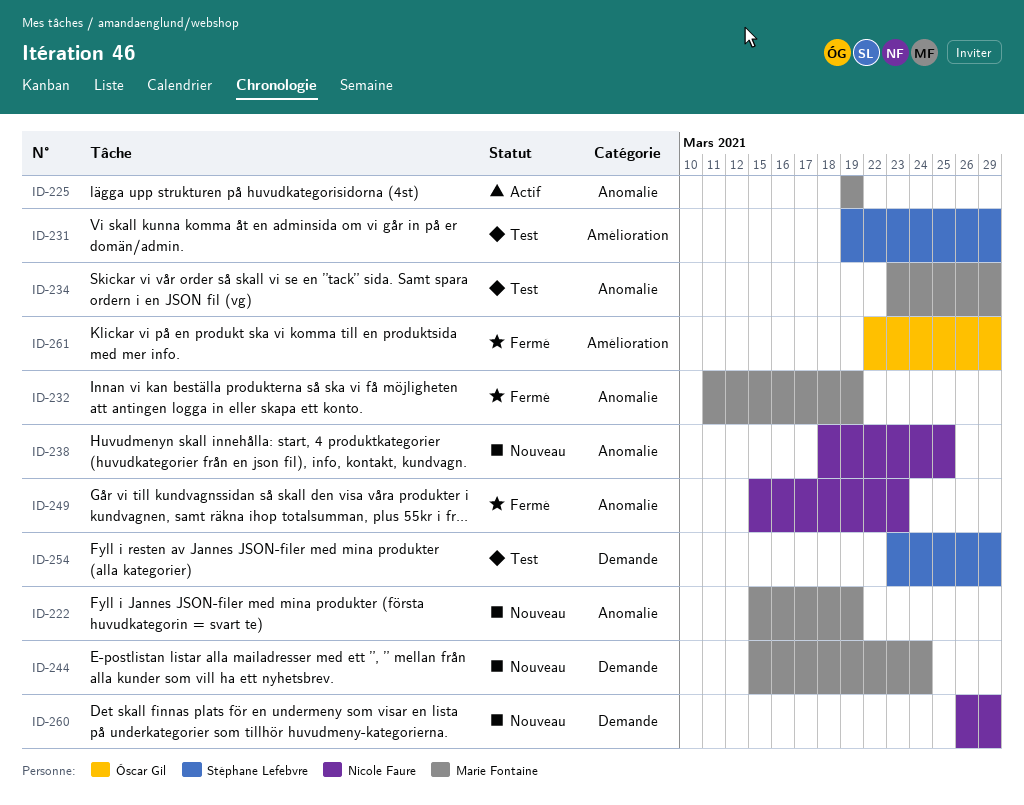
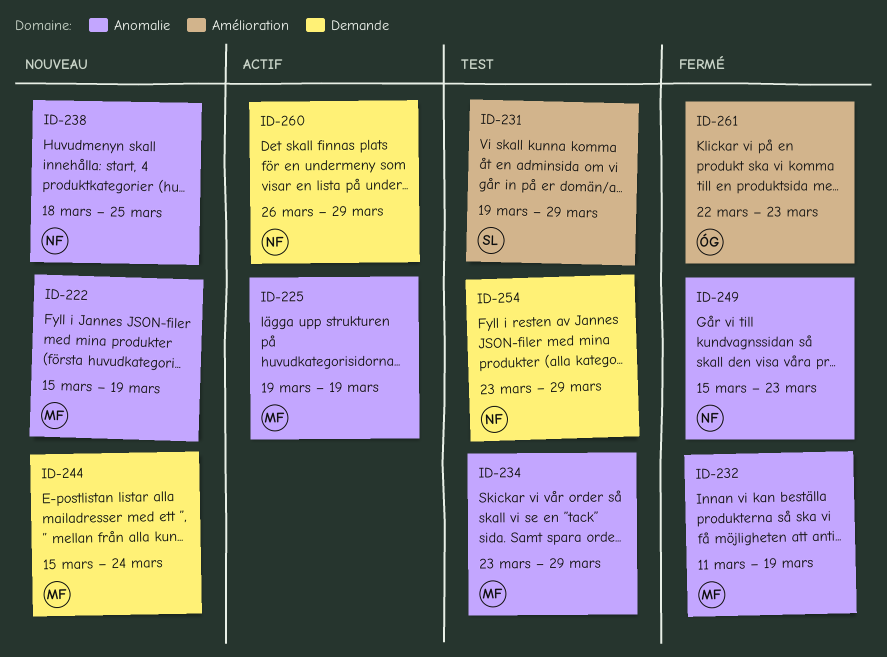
ID-254, owner: Stéphane Lefebvre -> Nicole Faure
ID-260, status: Nouveau -> Actif
ID-261, due: Mar 29 -> Mar 23

